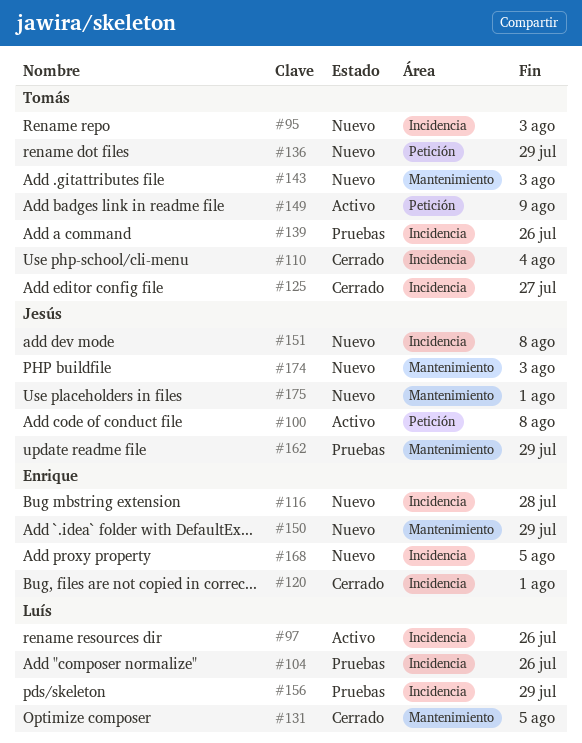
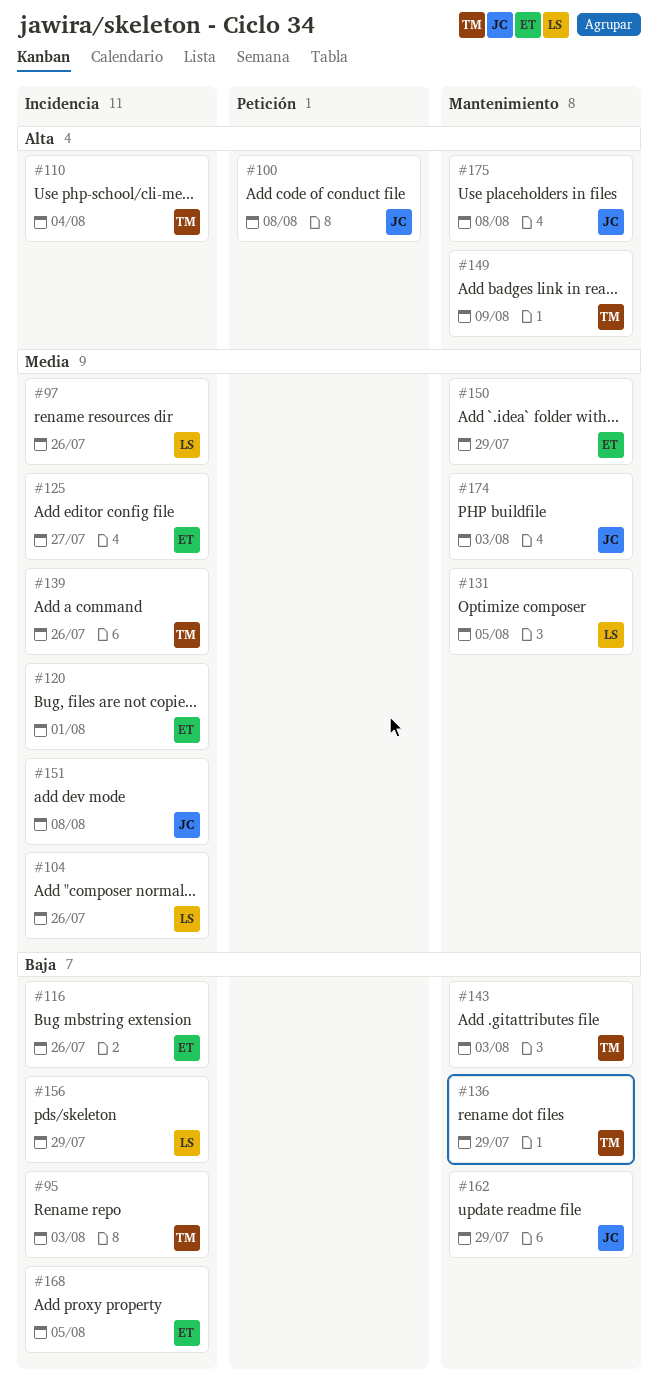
#116, due: Jul 28 -> Jul 26
#125, owner: Tomás -> Enrique
#136, label: Petición -> Mantenimiento
#149, label: Petición -> Mantenimiento
#175, due: Aug 1 -> Aug 8

